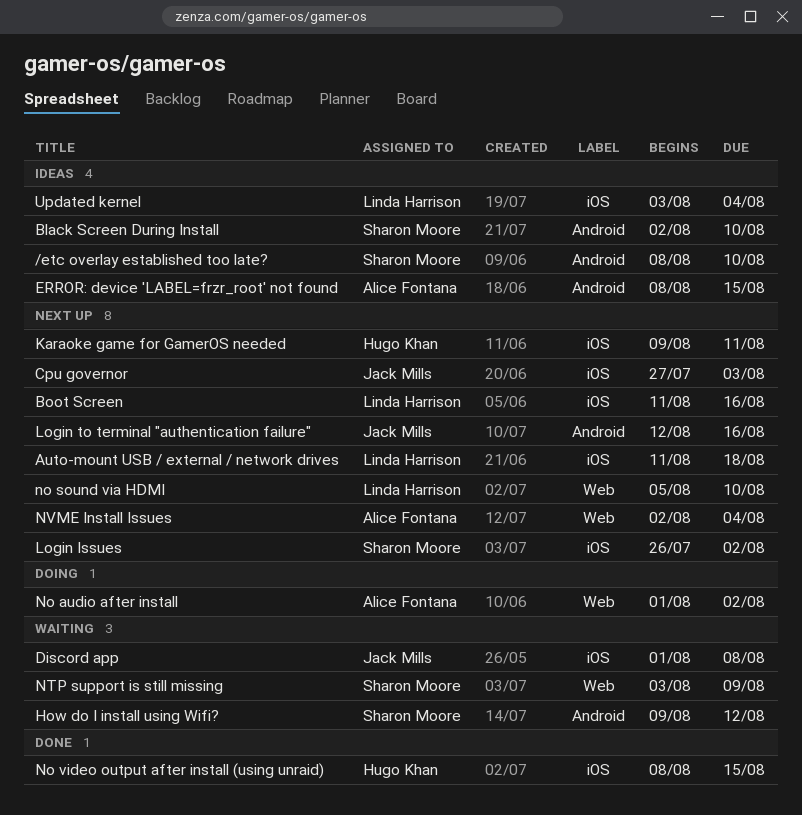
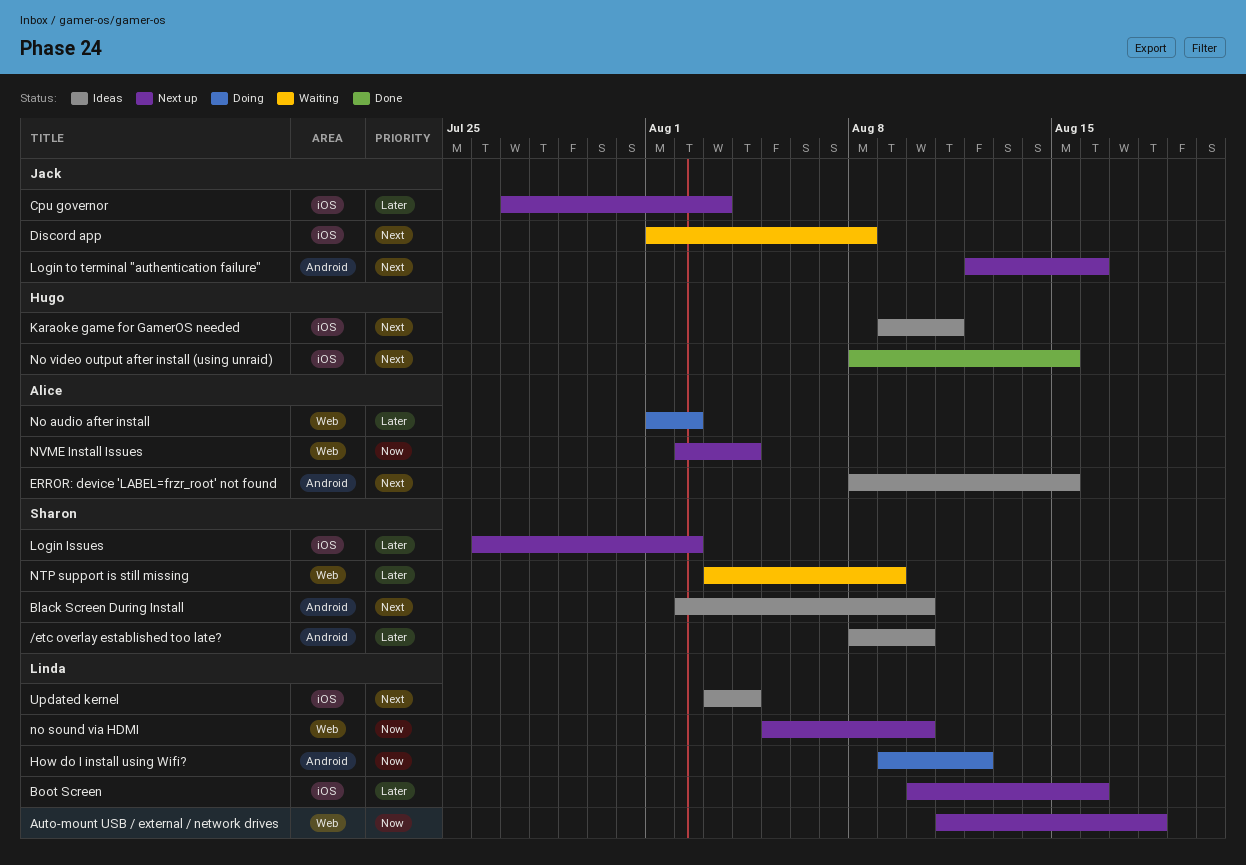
Auto-mount USB / external / network drives, label: iOS -> Web
Boot Screen, start: Aug 11 -> Aug 10
How do I install using Wifi?, status: Waiting -> Doing
How do I install using Wifi?, owner: Sharon Moore -> Linda Harrison
Karaoke game for GamerOS needed, status: Next up -> Ideas

